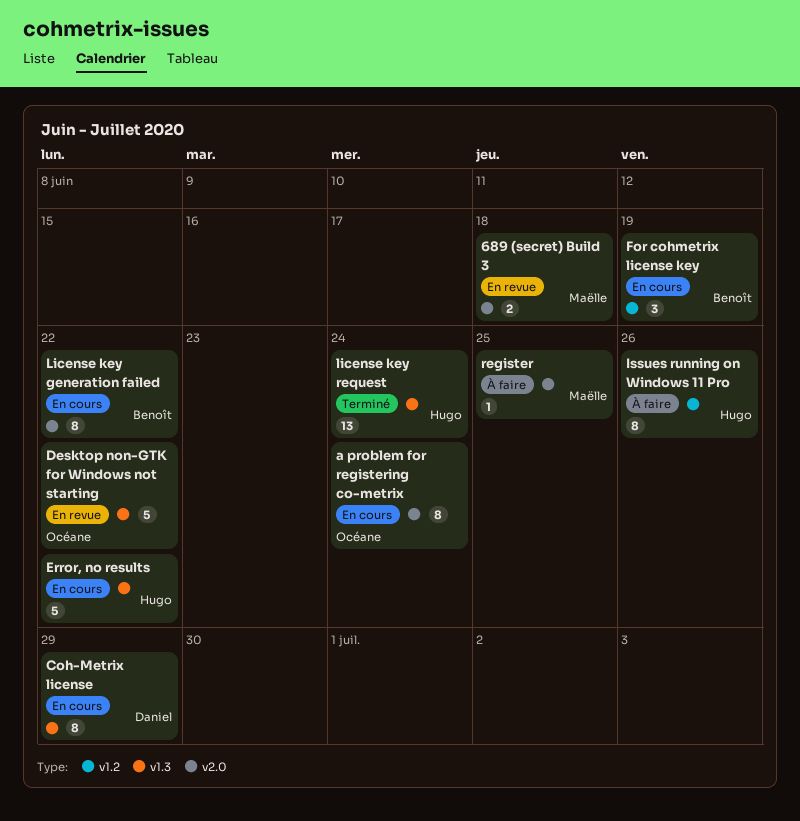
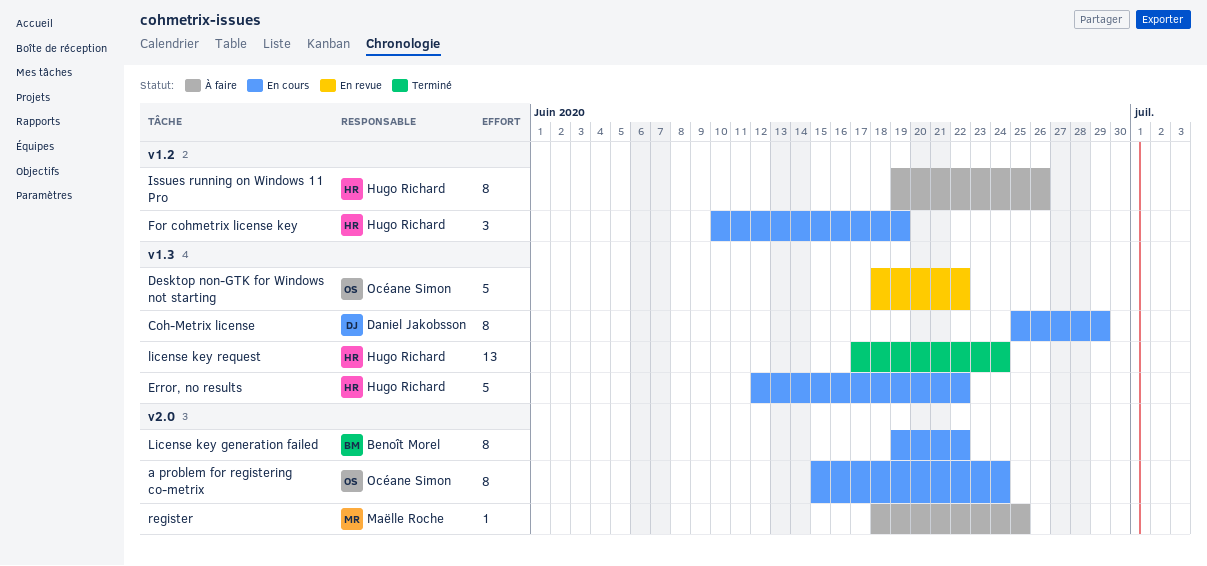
689 (secret) Build 3: present -> none
For cohmetrix license key, owner: Benoît Morel -> Hugo Richard

